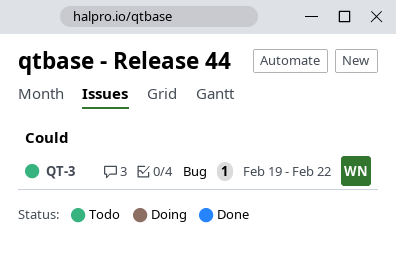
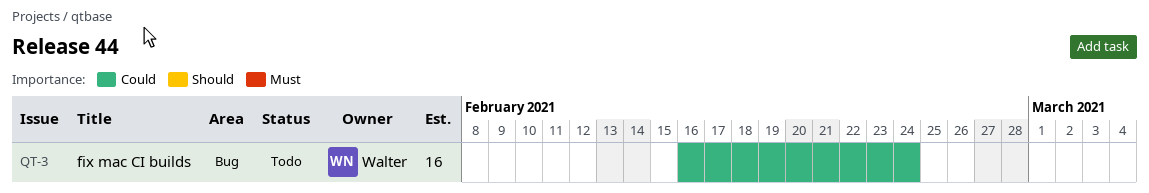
QT-3, estimate: 1 -> 16
QT-3, start: Feb 19 -> Feb 16
QT-3, due: Feb 22 -> Feb 24

